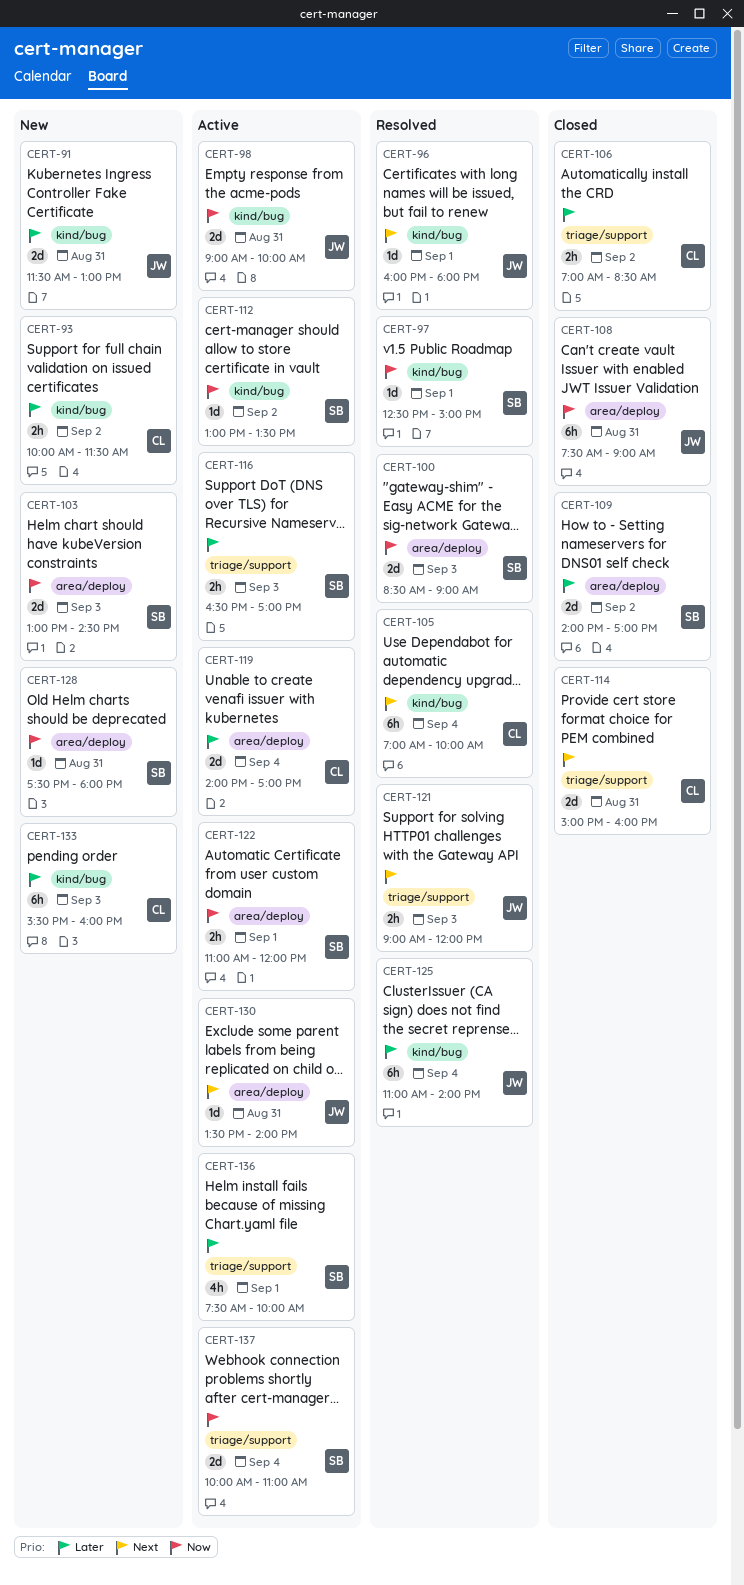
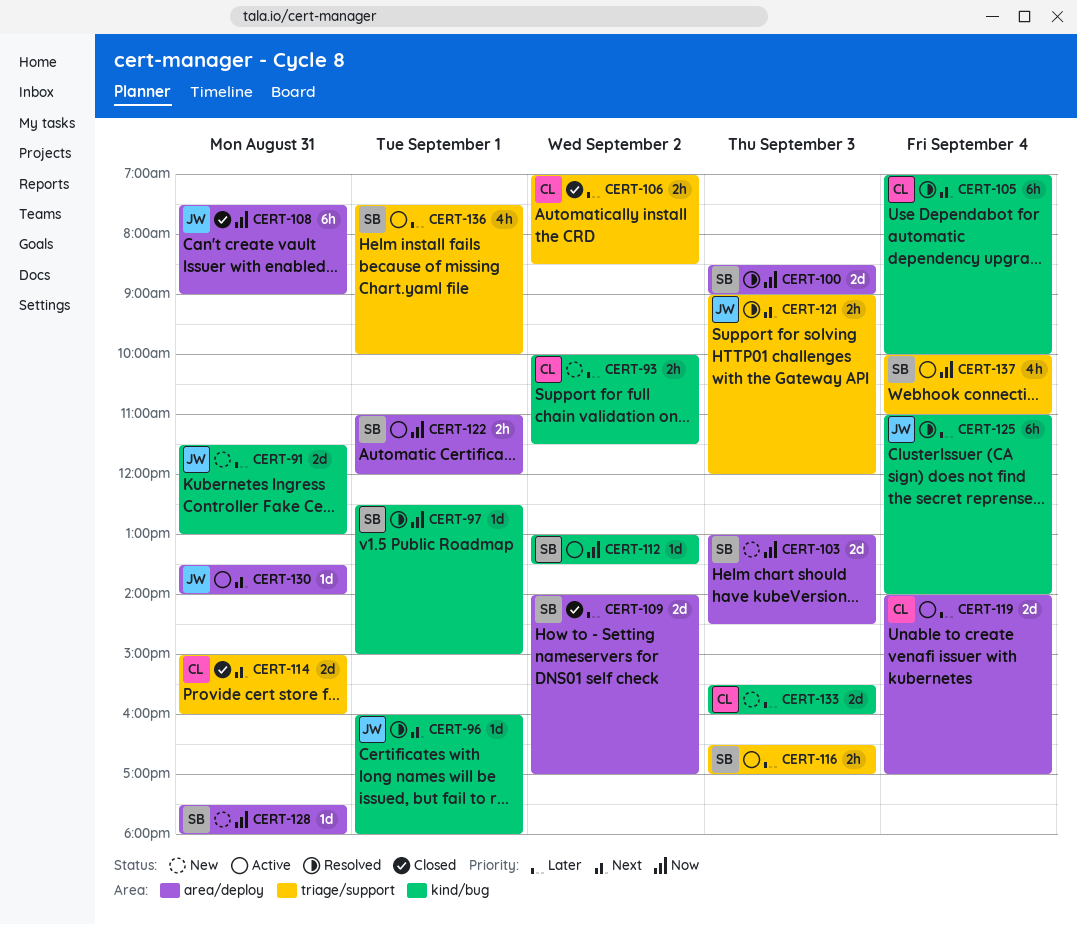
CERT-98: present -> none
CERT-133, estimate: 6h -> 2d
CERT-137, estimate: 2d -> 4h

